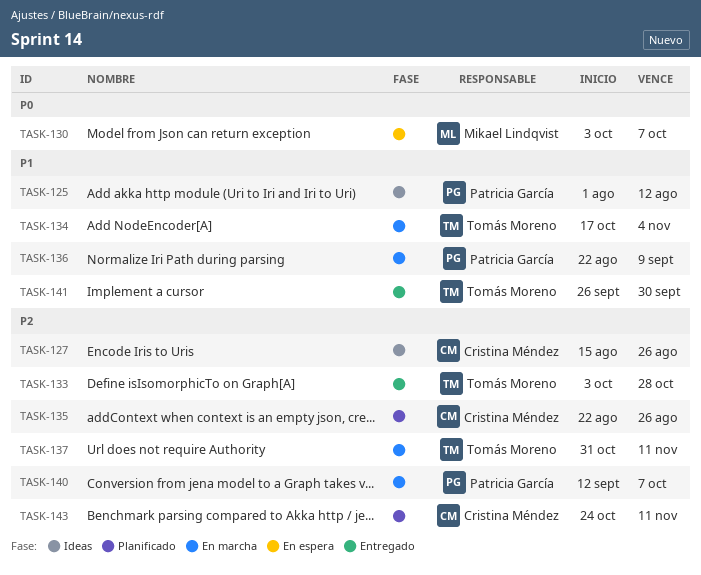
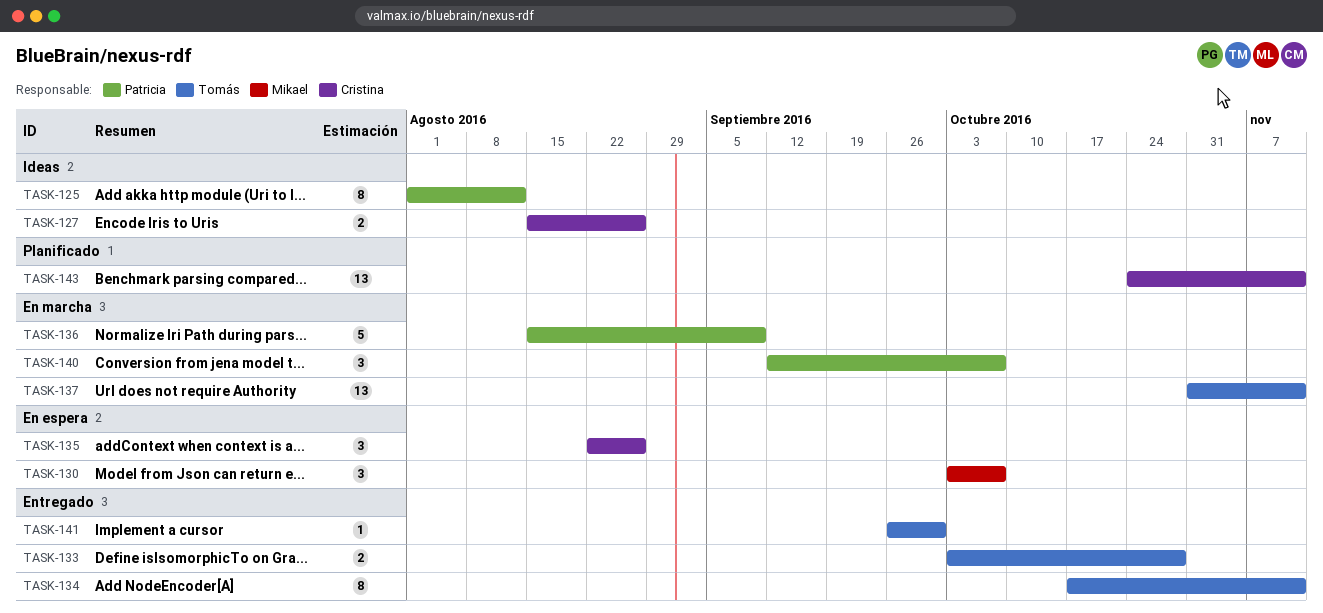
TASK-134, status: En marcha -> Entregado
TASK-134, due: Nov 4 -> Nov 11
TASK-135, status: Planificado -> En espera
TASK-136, start: Aug 22 -> Aug 15

